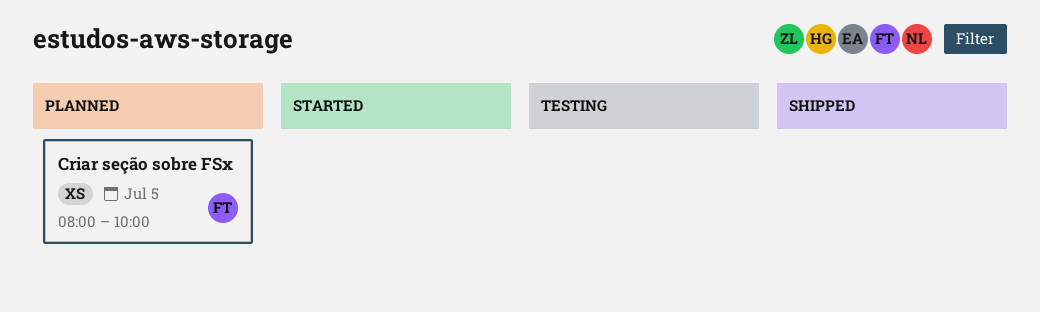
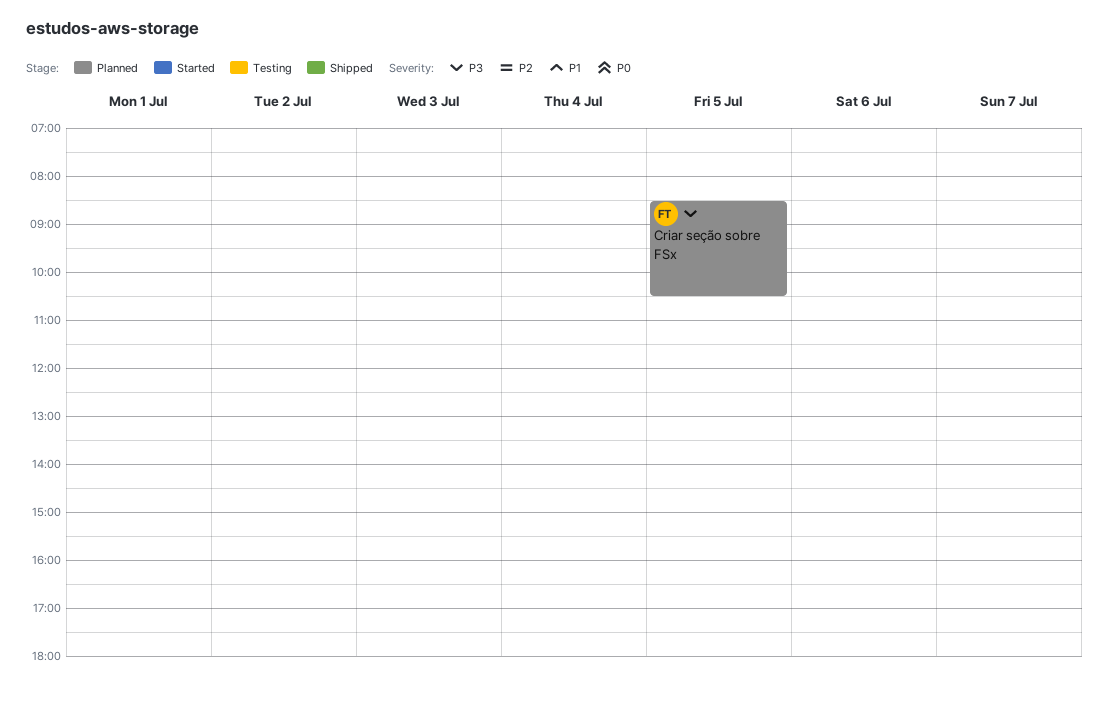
Criar seção sobre FSx, begins: 08:00 -> 08:30
Criar seção sobre FSx, ends: 10:00 -> 10:30

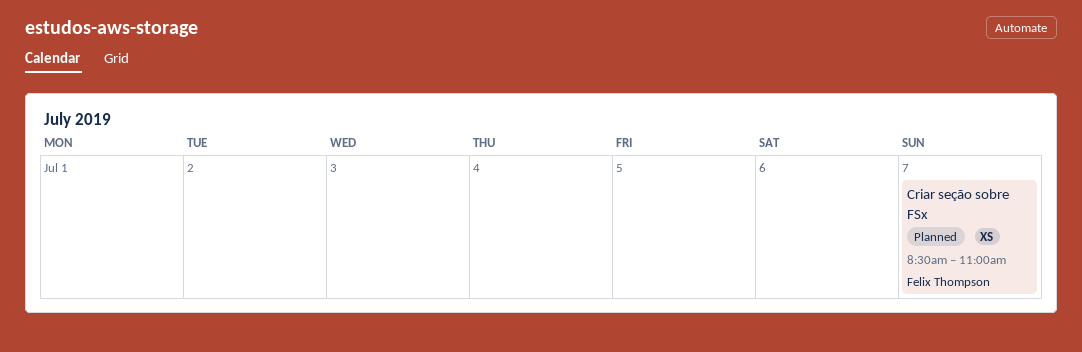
Criar seção sobre FSx, day: Jul 5 -> Jul 7
Criar seção sobre FSx, ends: 10:30 -> 11:00

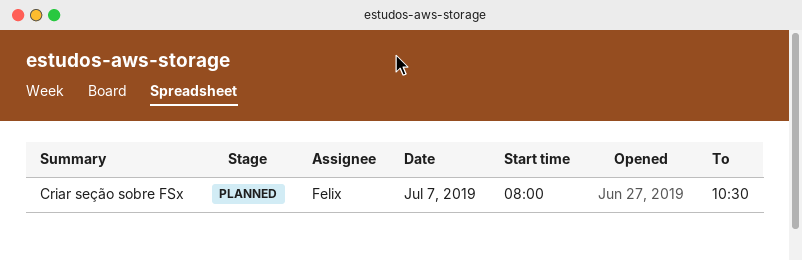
Criar seção sobre FSx, begins: 08:30 -> 08:00
Criar seção sobre FSx, ends: 11:00 -> 10:30

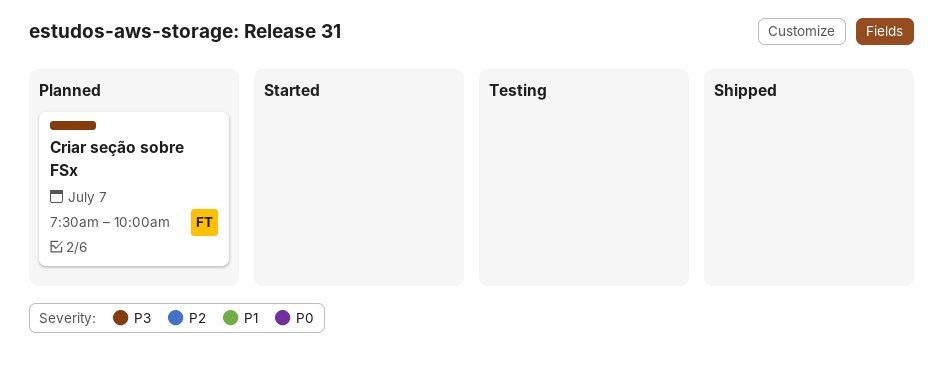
Criar seção sobre FSx, begins: 08:00 -> 07:30
Criar seção sobre FSx, ends: 10:30 -> 10:00

